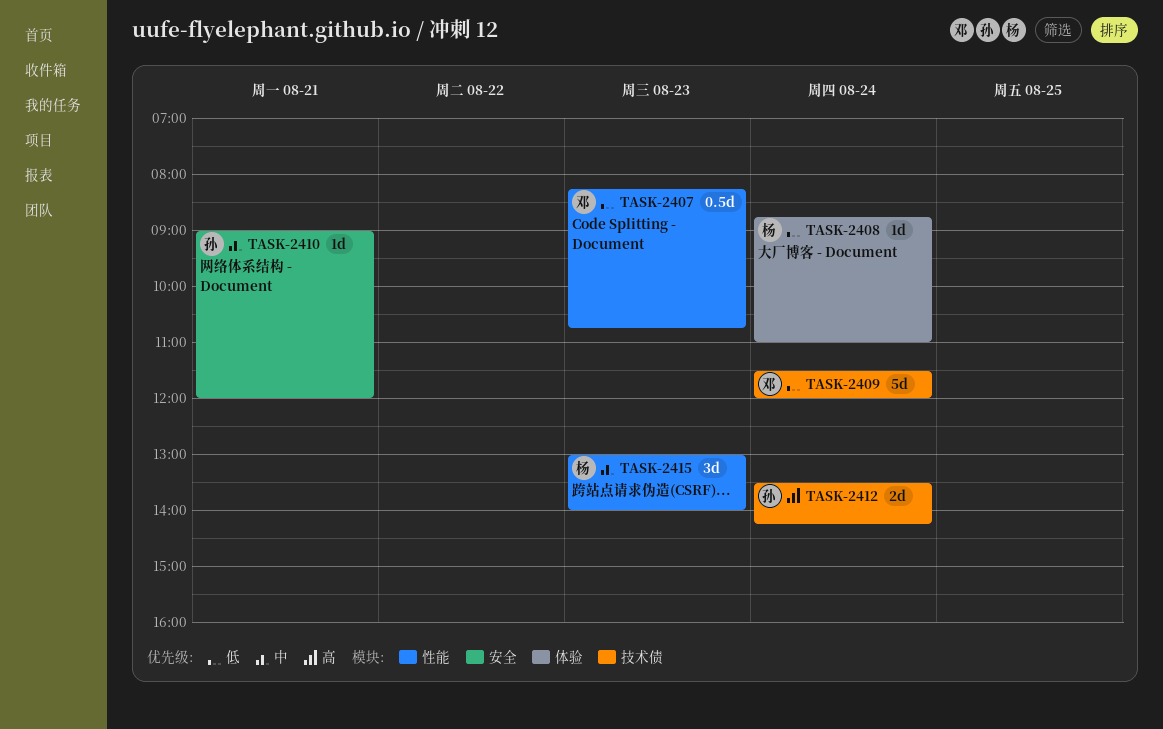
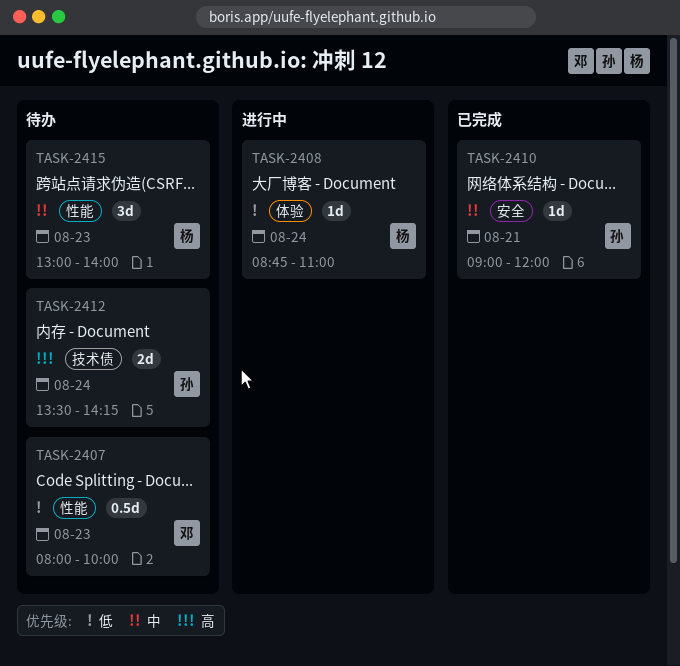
TASK-2407, begins: 08:15 -> 08:00
TASK-2407, ends: 10:45 -> 10:00
TASK-2409: present -> none

